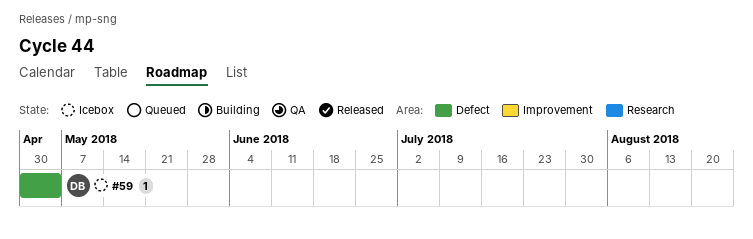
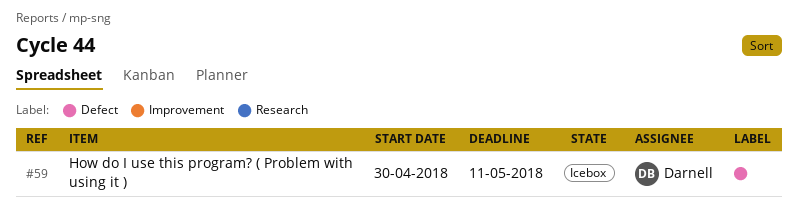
#59, due: May 4 -> May 11

